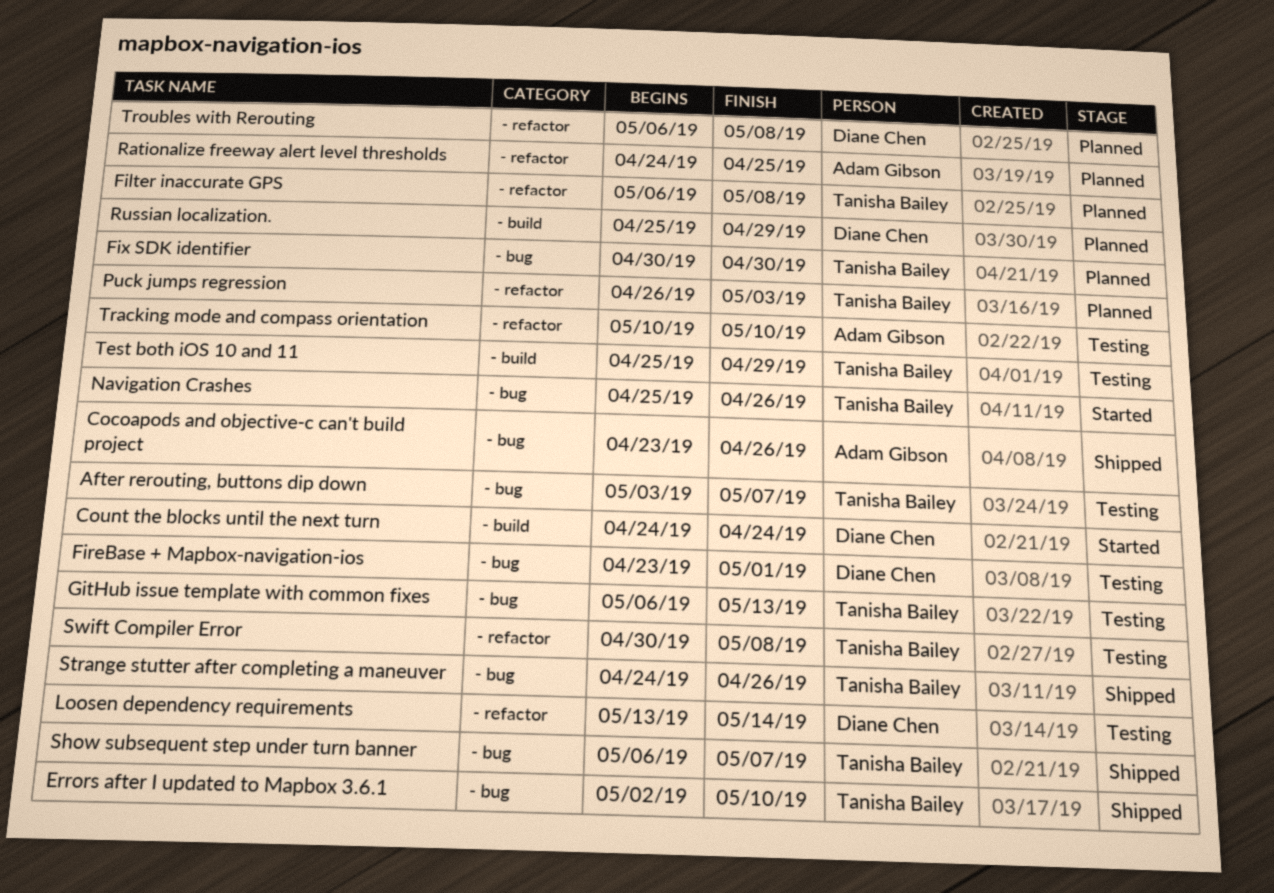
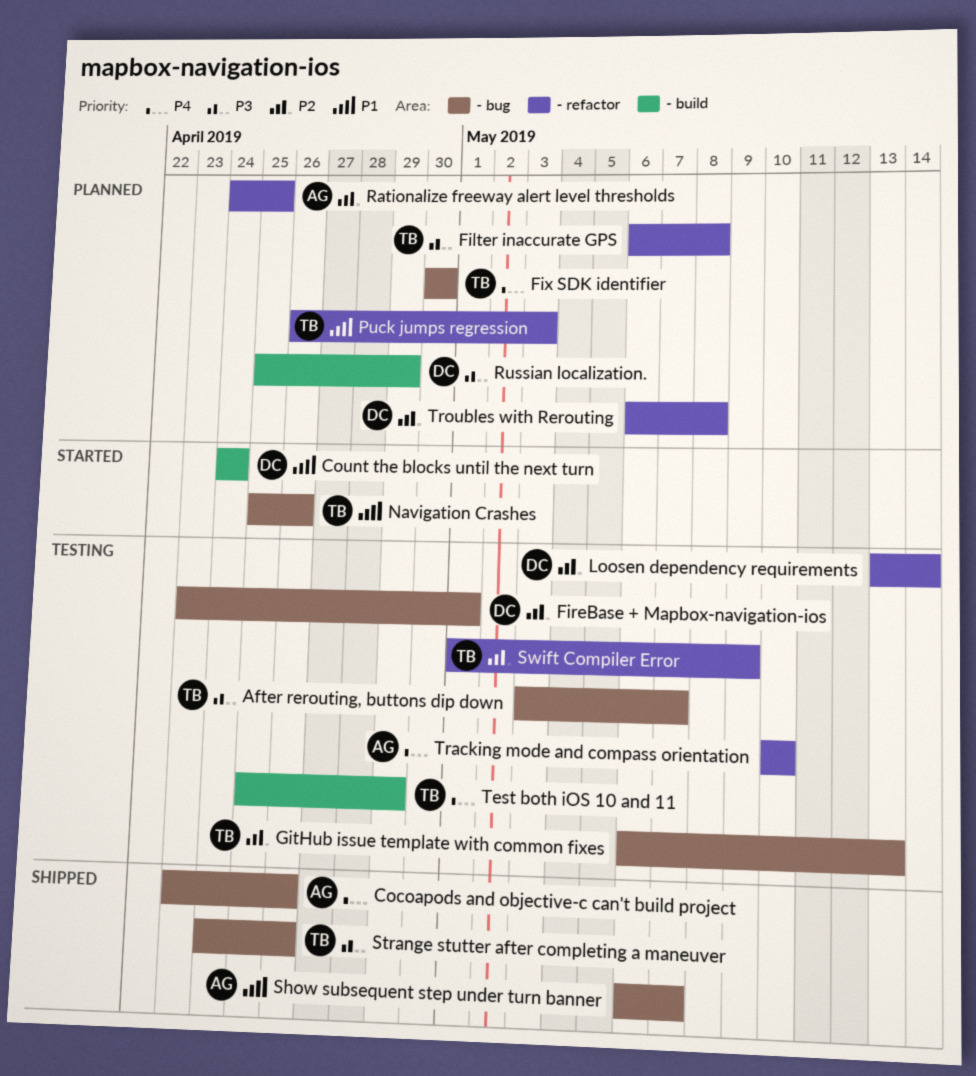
Errors after I updated to Mapbox 3.6.1: present -> none
Show subsequent step under turn banner, owner: Tanisha Bailey -> Adam Gibson
Swift Compiler Error, start: Apr 30 -> May 1
Swift Compiler Error, due: May 8 -> May 9

